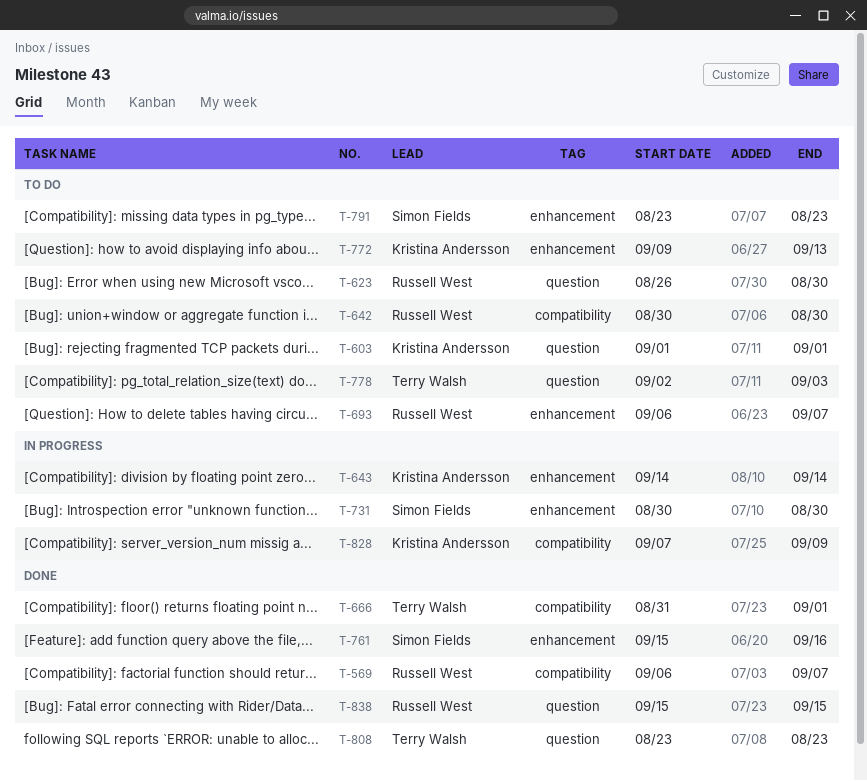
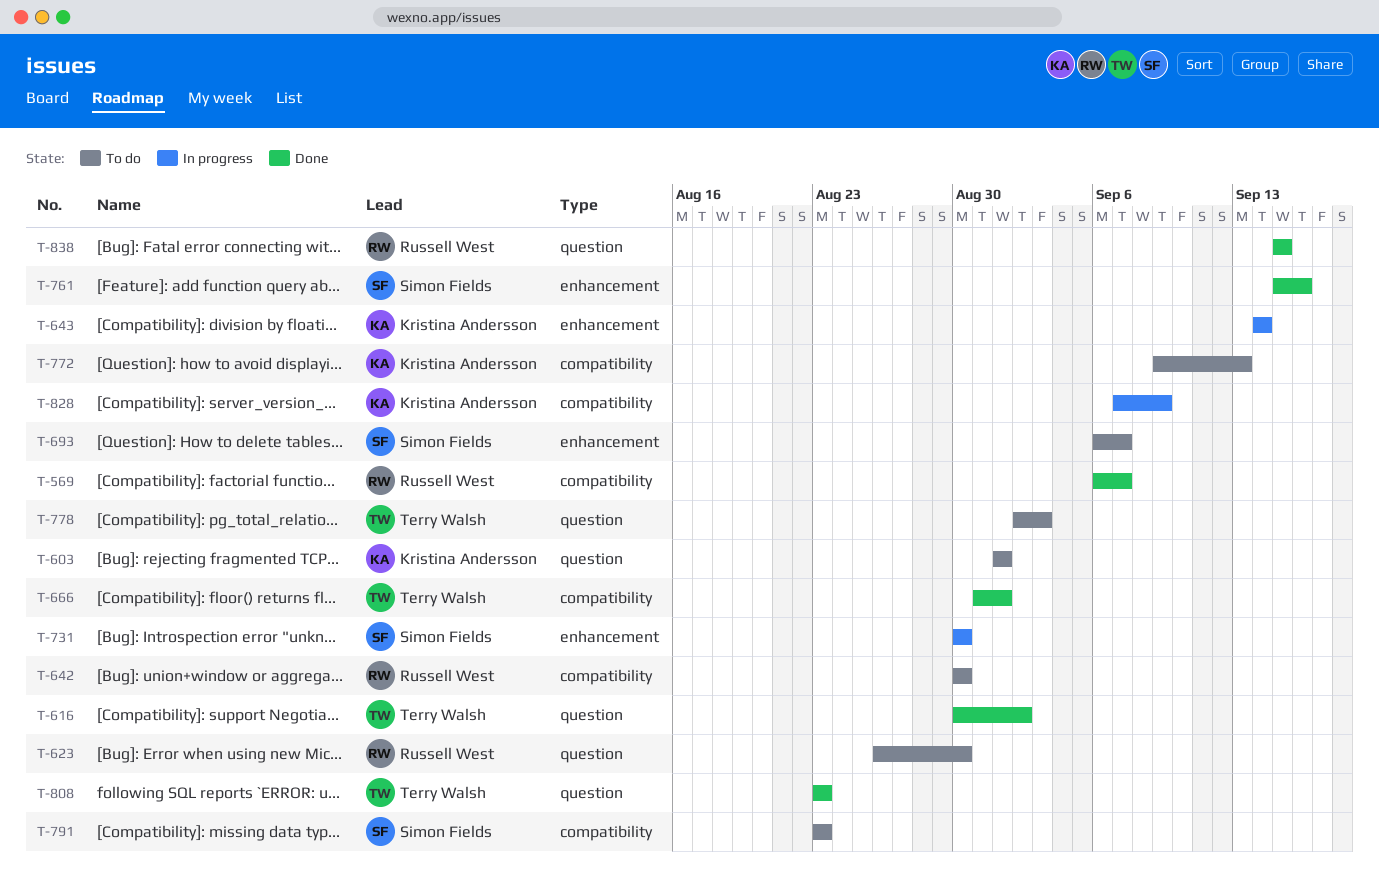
T-616: none -> present
T-693, owner: Russell West -> Simon Fields
T-772, label: enhancement -> compatibility
T-791, label: enhancement -> compatibility

